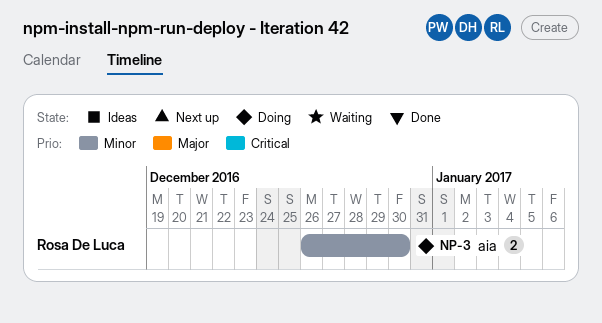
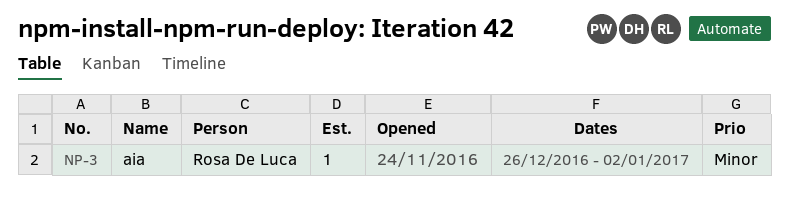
NP-3, estimate: 2 -> 1
NP-3, due: Dec 30 -> Jan 2

